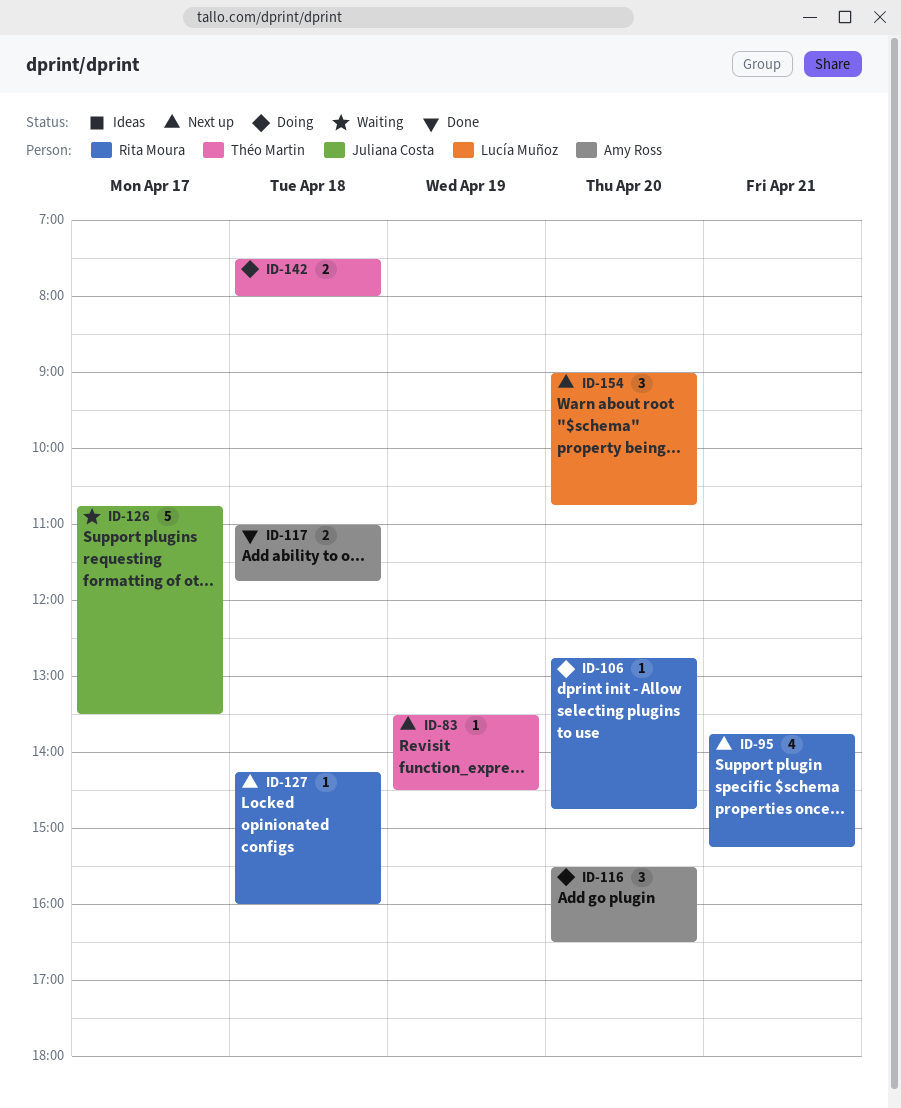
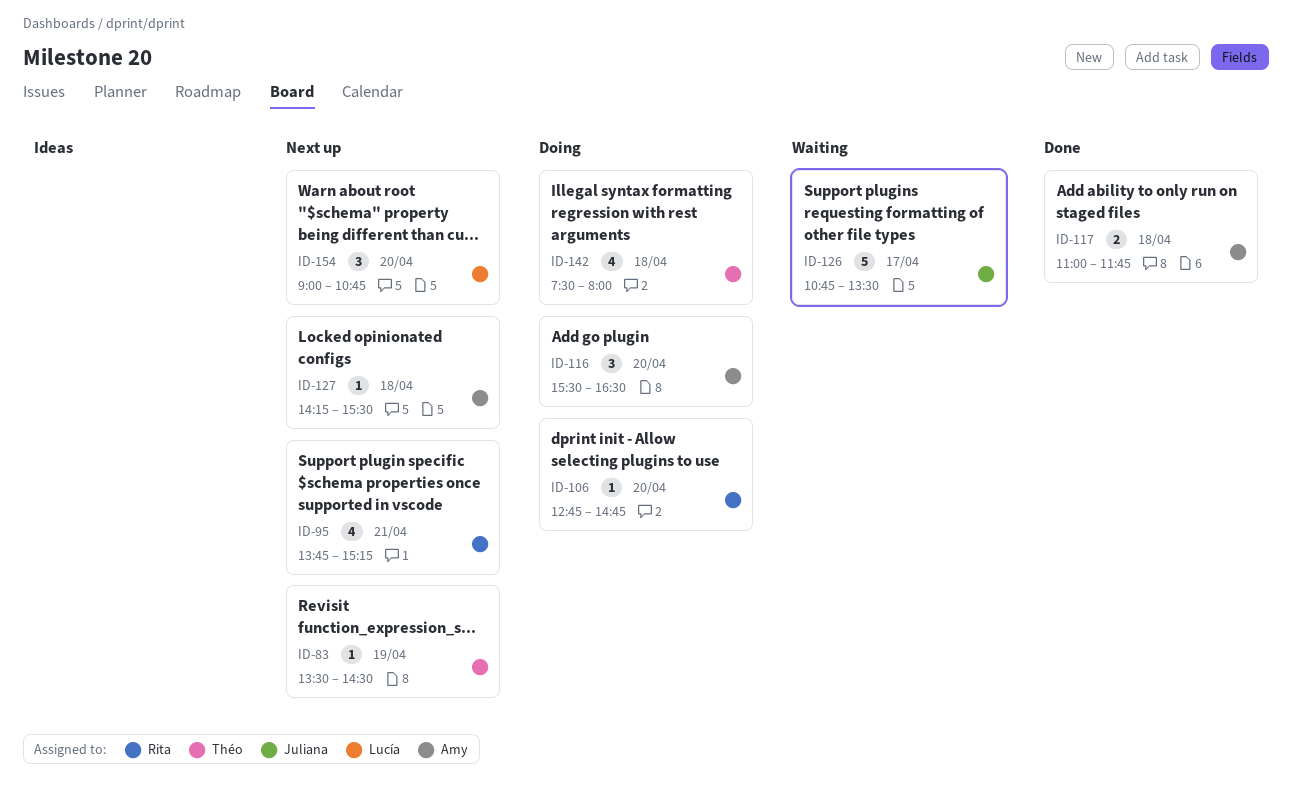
ID-127, owner: Rita Moura -> Amy Ross
ID-127, ends: 16:00 -> 15:30
ID-142, estimate: 2 -> 4

